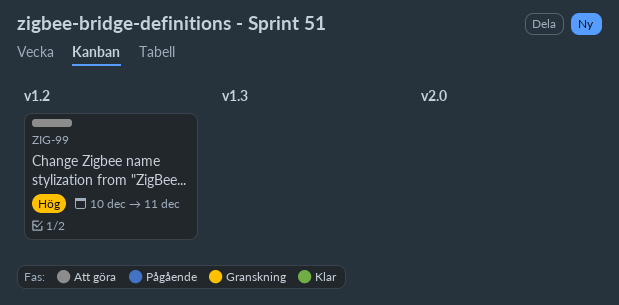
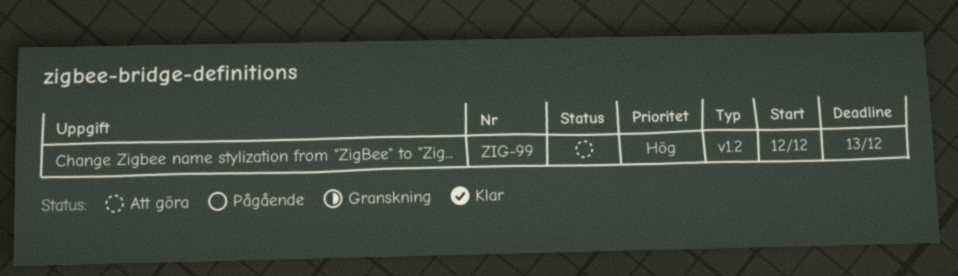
ZIG-99, start: Dec 10 -> Dec 12
ZIG-99, due: Dec 11 -> Dec 13

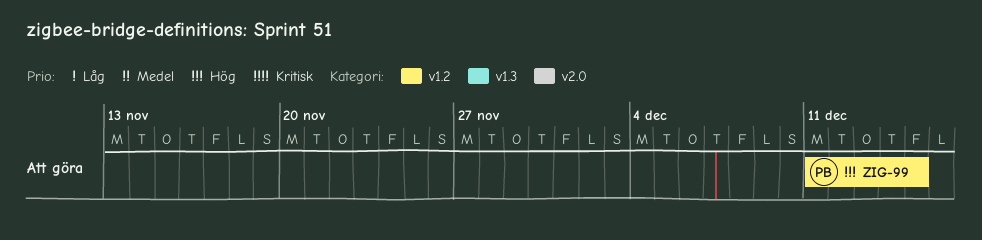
ZIG-99, start: Dec 12 -> Dec 11
ZIG-99, due: Dec 13 -> Dec 15

